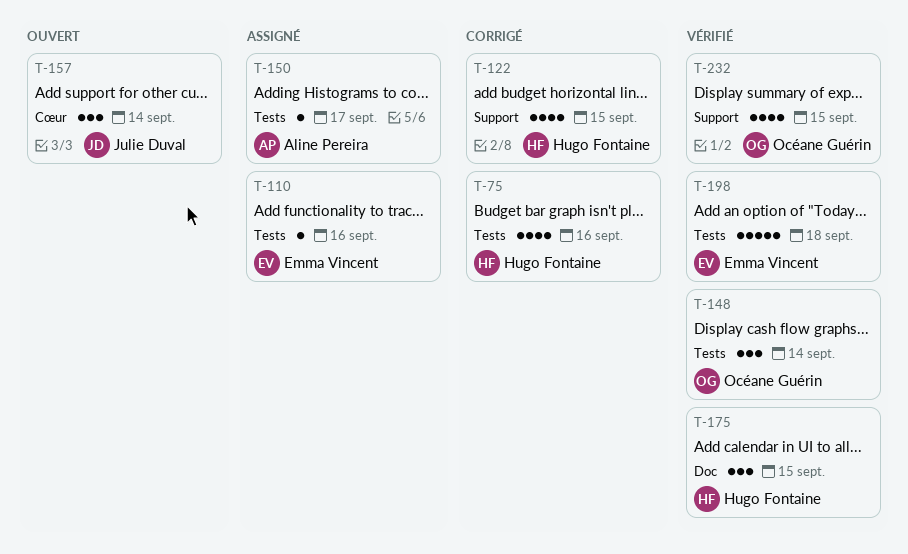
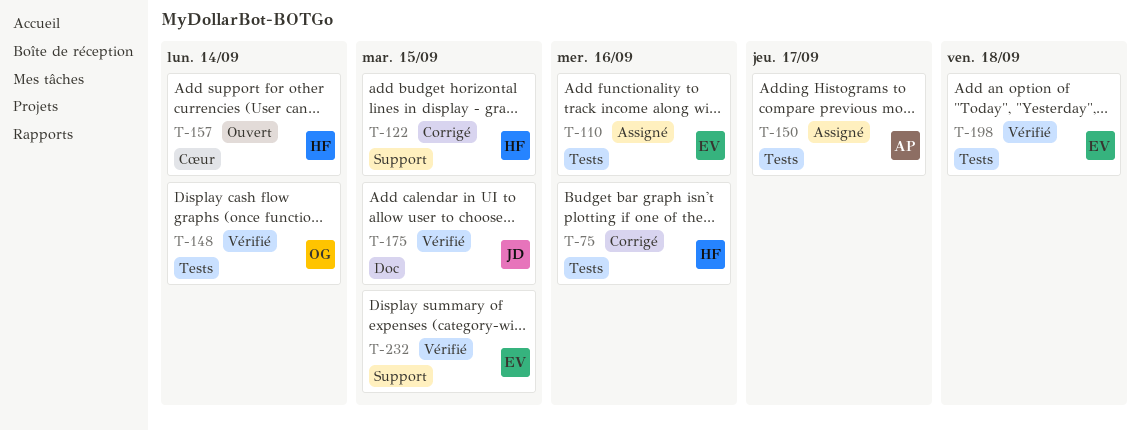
T-157, owner: Julie Duval -> Hugo Fontaine
T-175, owner: Hugo Fontaine -> Julie Duval
T-232, owner: Océane Guérin -> Emma Vincent

